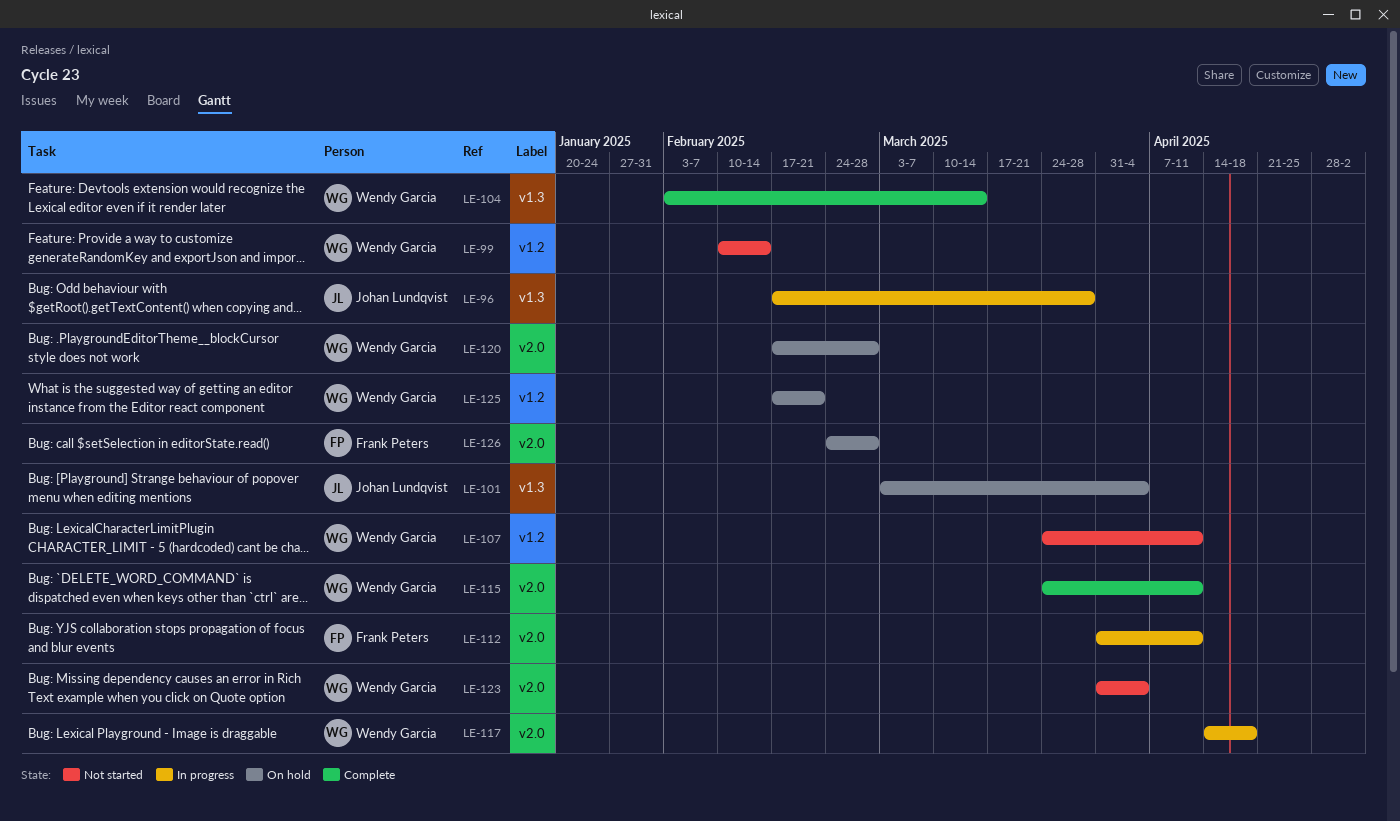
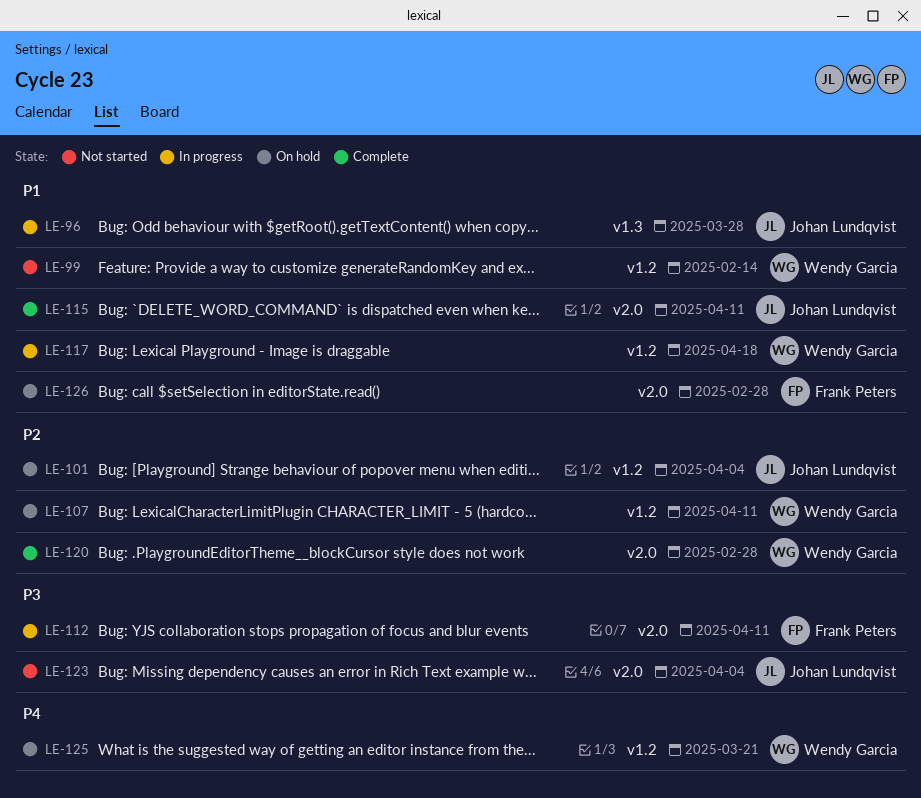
LE-101, label: v1.3 -> v1.2
LE-104: present -> none
LE-107, status: Not started -> On hold
LE-115, owner: Wendy Garcia -> Johan Lundqvist
LE-117, label: v2.0 -> v1.2
LE-120, status: On hold -> Complete
LE-123, owner: Wendy Garcia -> Johan Lundqvist
LE-125, due: Feb 21 -> Mar 21

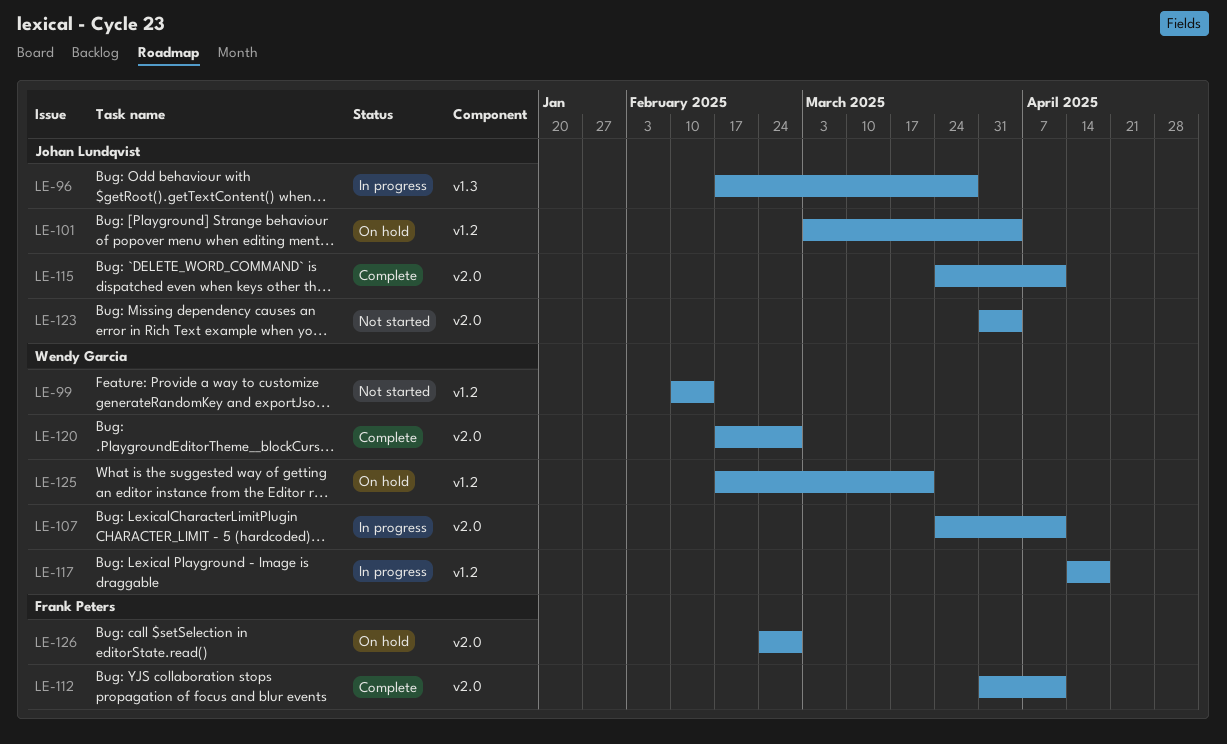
LE-107, status: On hold -> In progress
LE-107, label: v1.2 -> v2.0
LE-112, status: In progress -> Complete

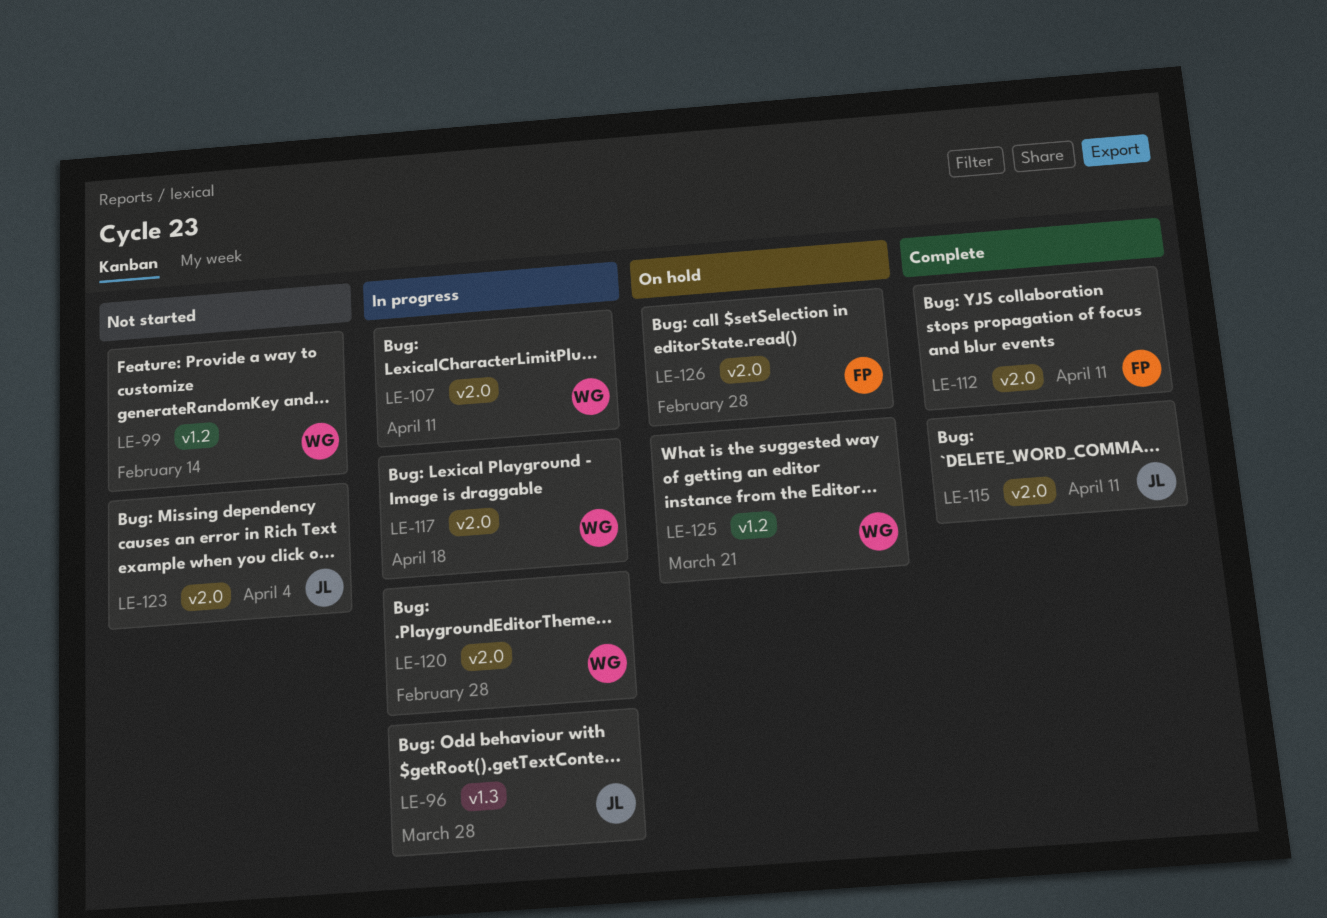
LE-101: present -> none
LE-117, label: v1.2 -> v2.0
LE-120, status: Complete -> In progress

